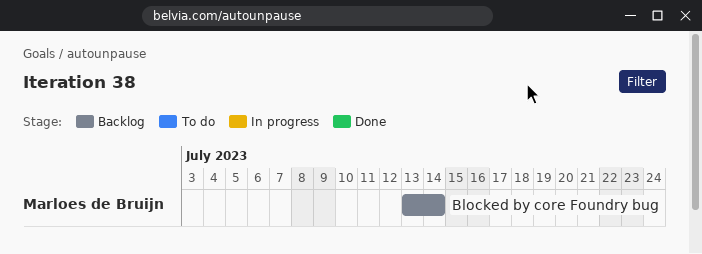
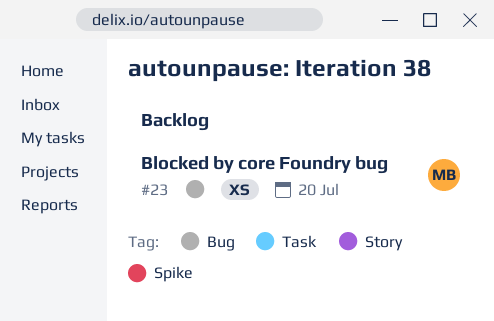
Blocked by core Foundry bug, due: Jul 14 -> Jul 20

